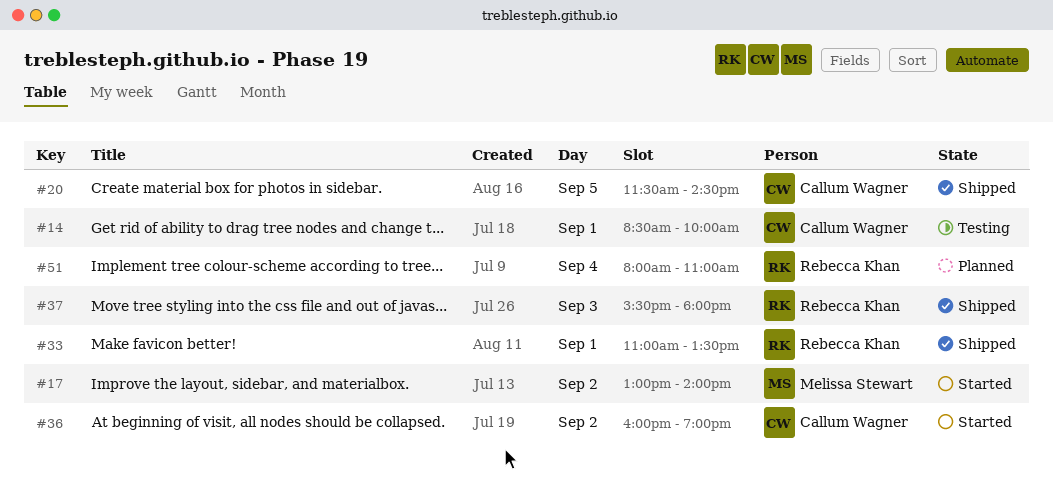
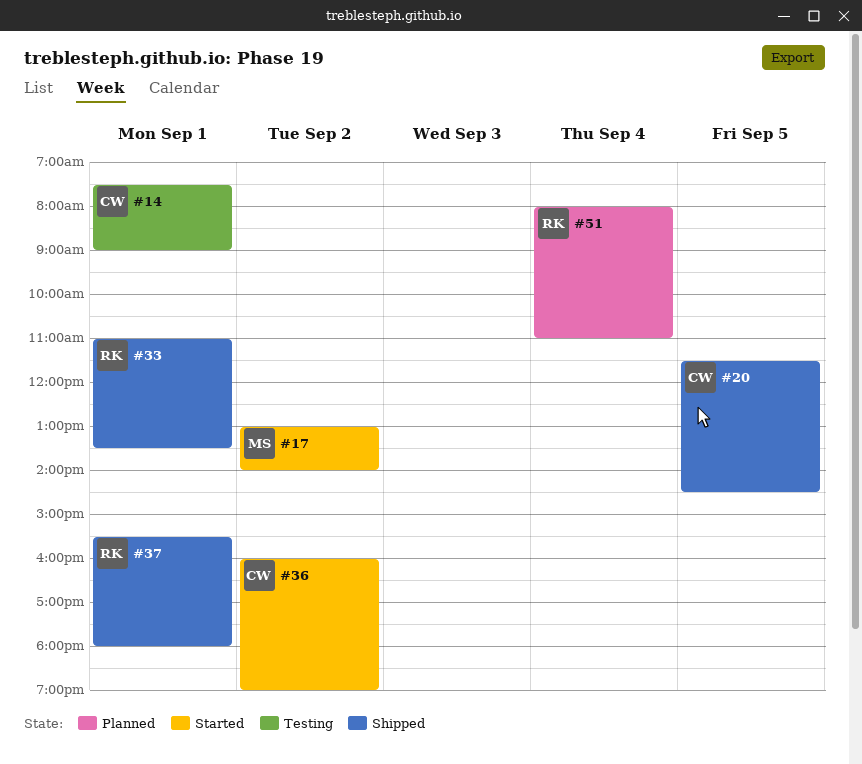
#14, begins: 08:30 -> 07:30
#14, ends: 10:00 -> 09:00
#37, day: Sep 3 -> Sep 1

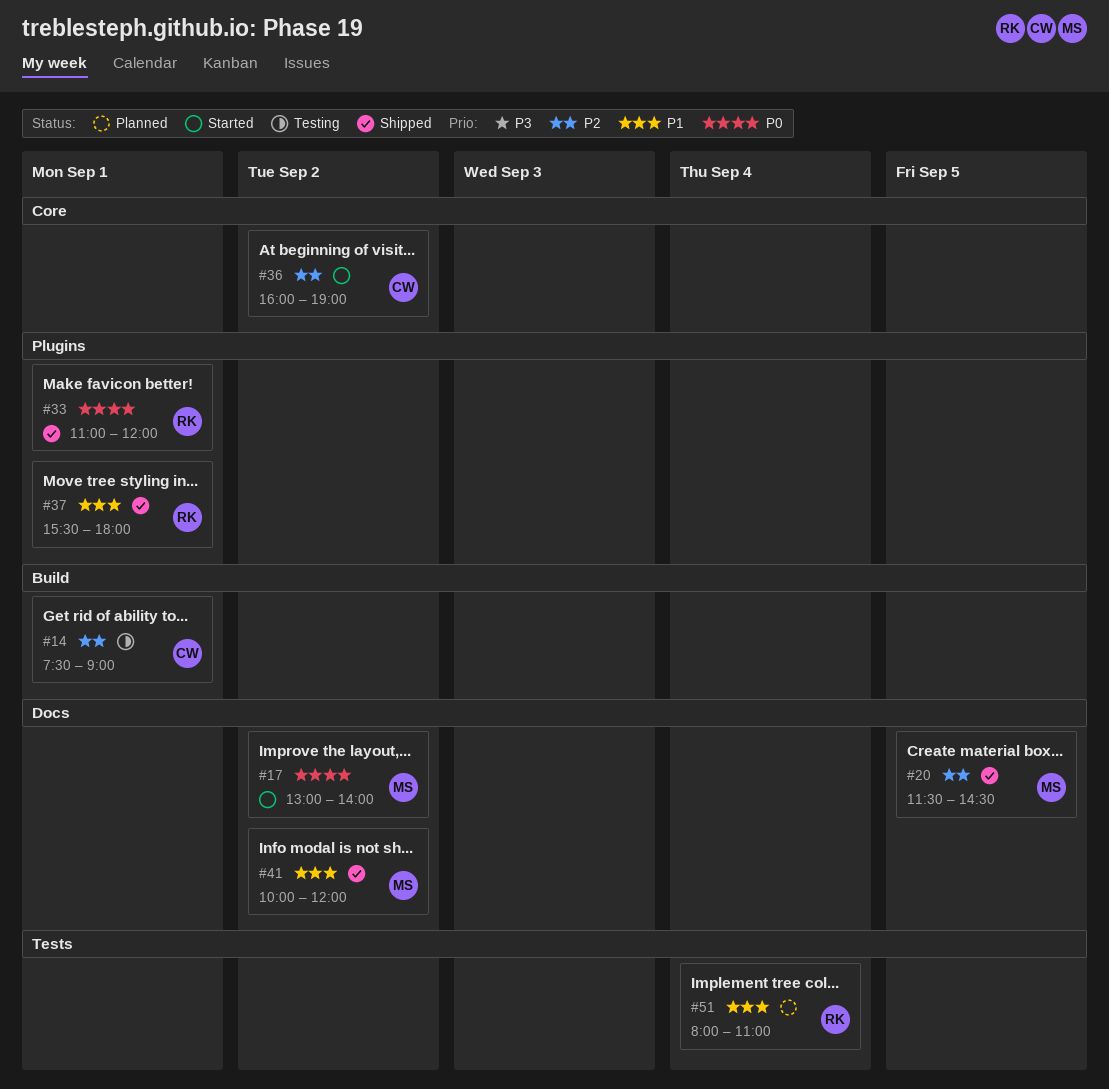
#20, owner: CW -> MS
#33, ends: 13:30 -> 12:00
#41: none -> present

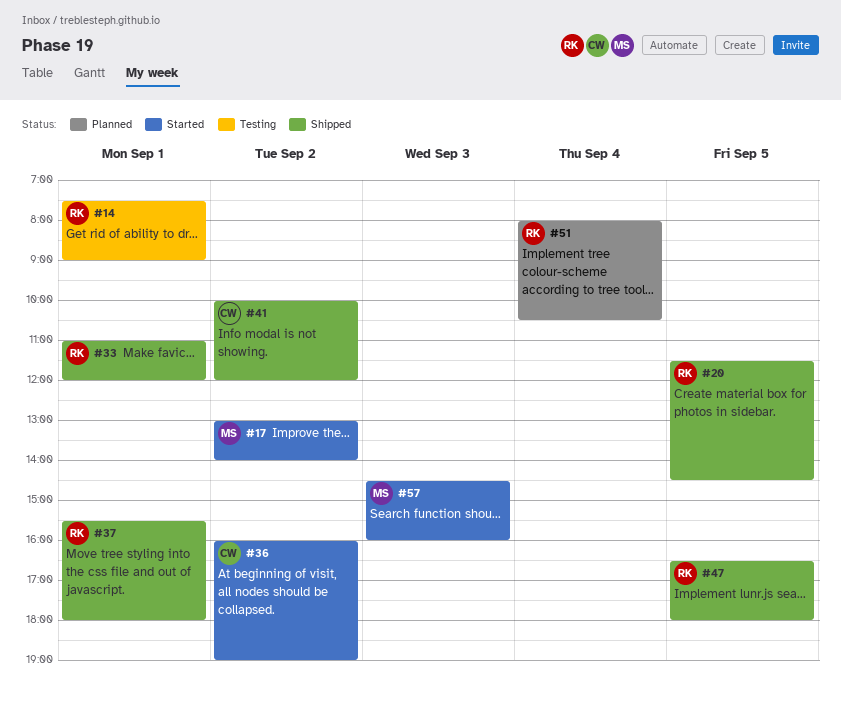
#14, owner: CW -> RK
#20, owner: MS -> RK
#41, owner: MS -> CW
#47: none -> present
#51, ends: 11:00 -> 10:30
#57: none -> present

